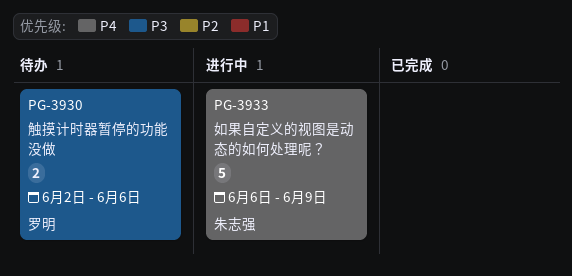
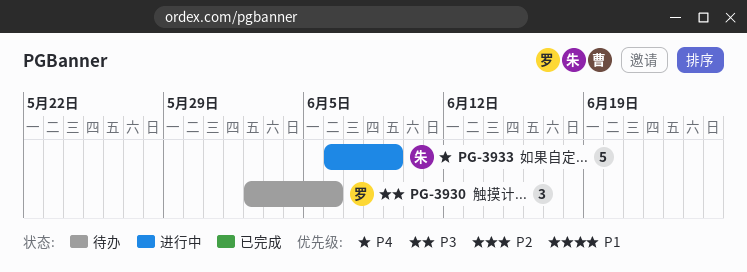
PG-3930, estimate: 2 -> 3

